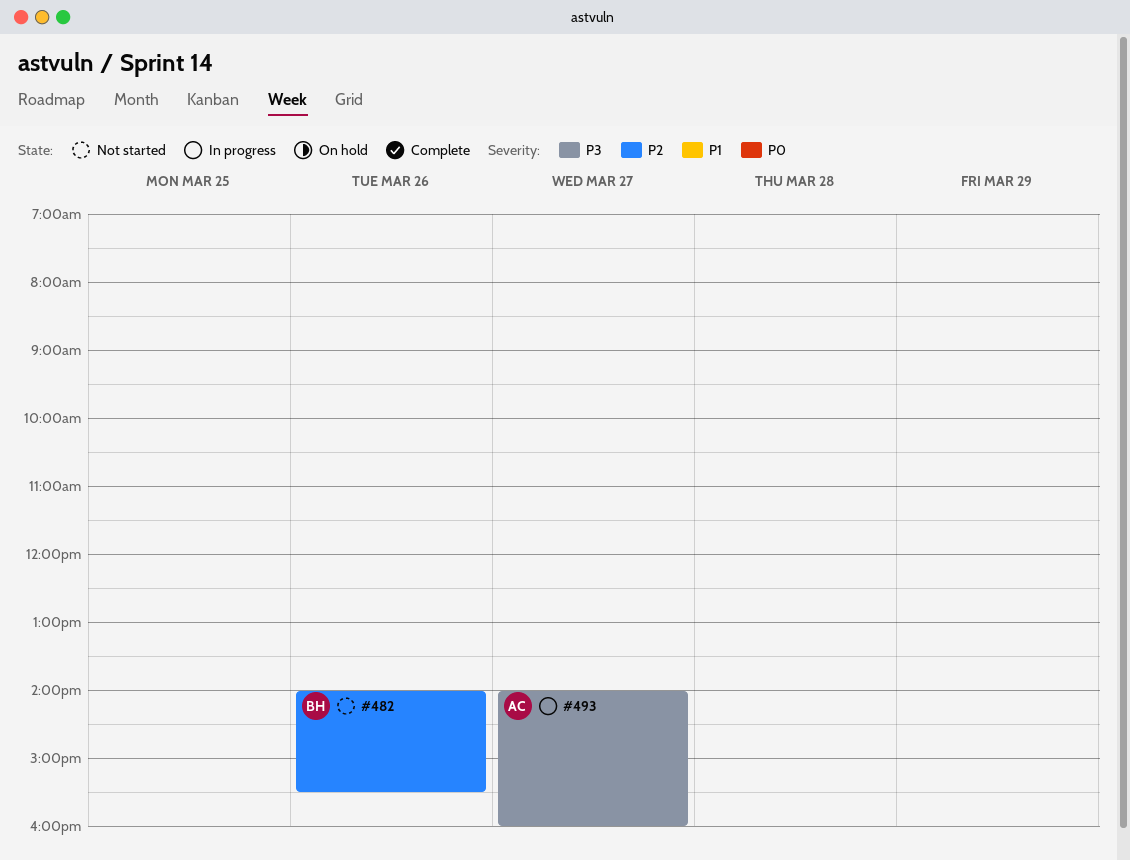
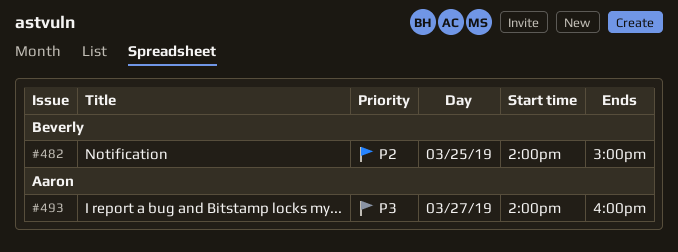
#482, day: Mar 26 -> Mar 25
#482, ends: 15:30 -> 15:00

